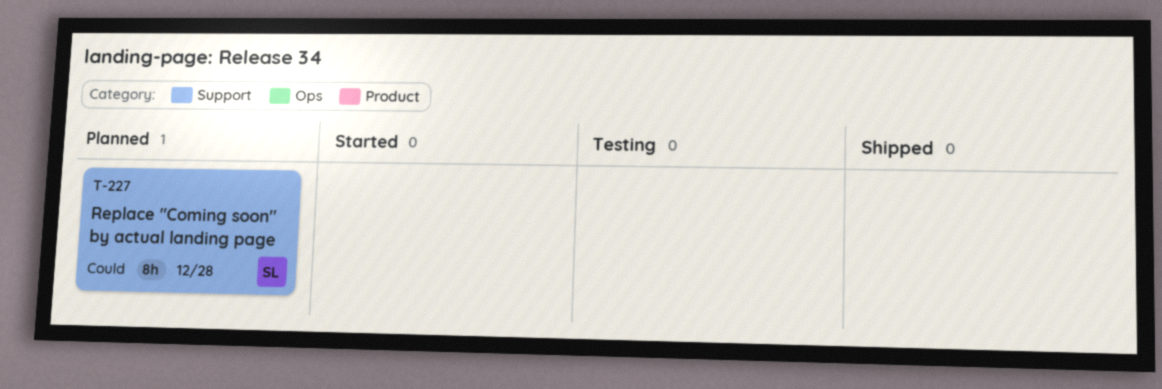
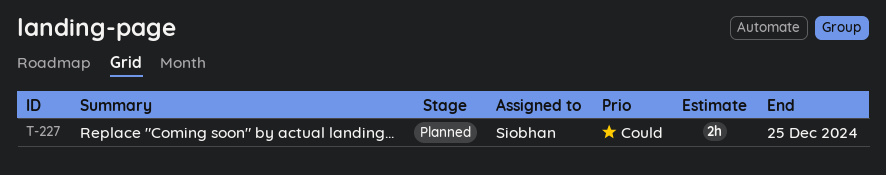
T-227, estimate: 8h -> 2h
T-227, due: Dec 28 -> Dec 25

